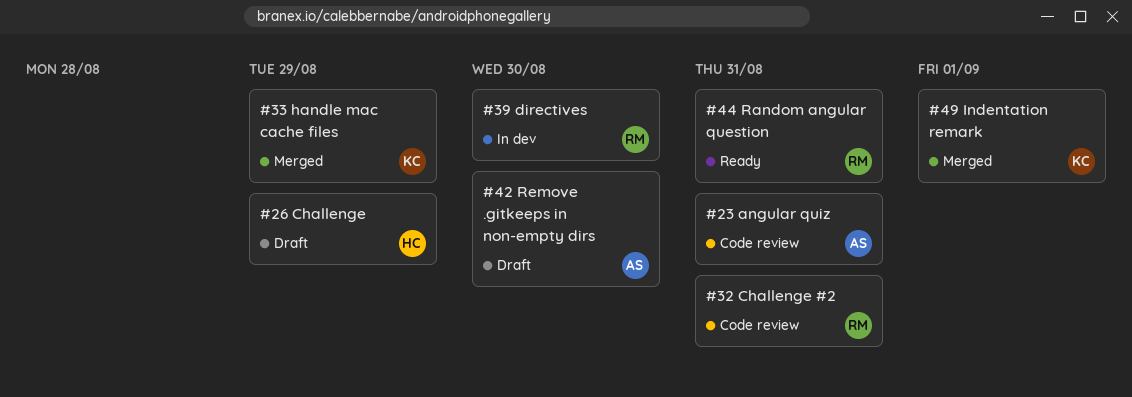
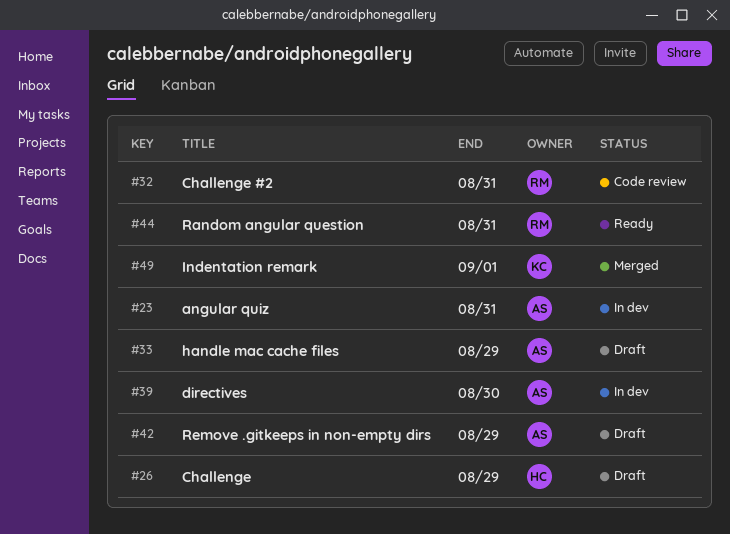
#23, status: Code review -> In dev
#33, status: Merged -> Draft
#33, owner: KC -> AS
#39, owner: RM -> AS
#42, due: Aug 30 -> Aug 29

